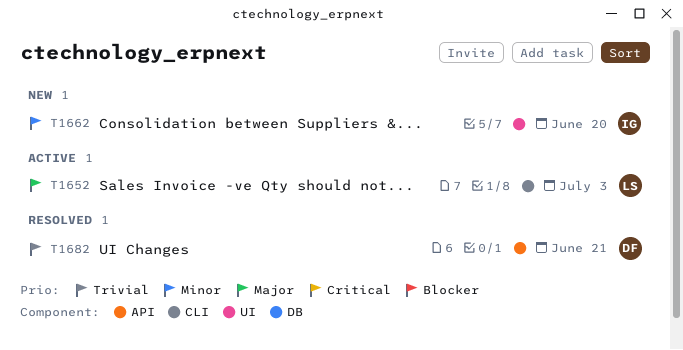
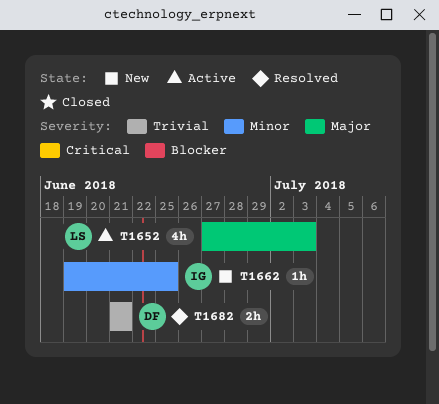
T1662, due: Jun 20 -> Jun 25

